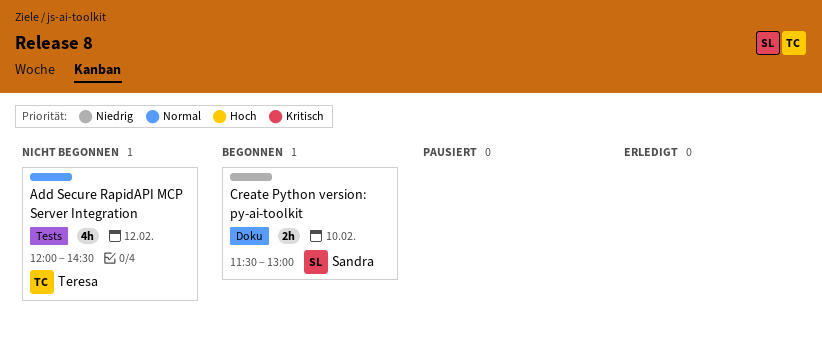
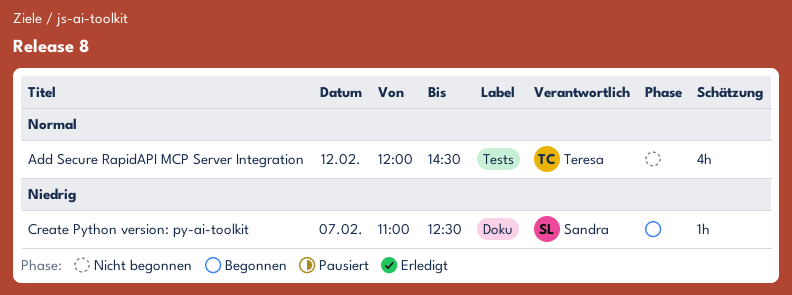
Create Python version: py-ai-toolkit, estimate: 2h -> 1h
Create Python version: py-ai-toolkit, day: Feb 10 -> Feb 7
Create Python version: py-ai-toolkit, begins: 11:30 -> 11:00
Create Python version: py-ai-toolkit, ends: 13:00 -> 12:30

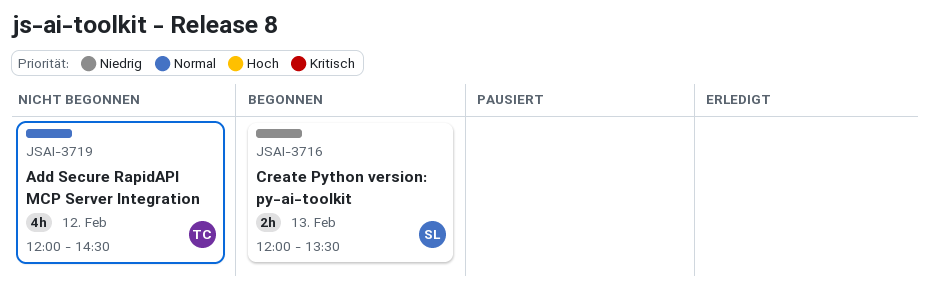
Create Python version: py-ai-toolkit, estimate: 1h -> 2h
Create Python version: py-ai-toolkit, day: Feb 7 -> Feb 13
Create Python version: py-ai-toolkit, begins: 11:00 -> 12:00
Create Python version: py-ai-toolkit, ends: 12:30 -> 13:30

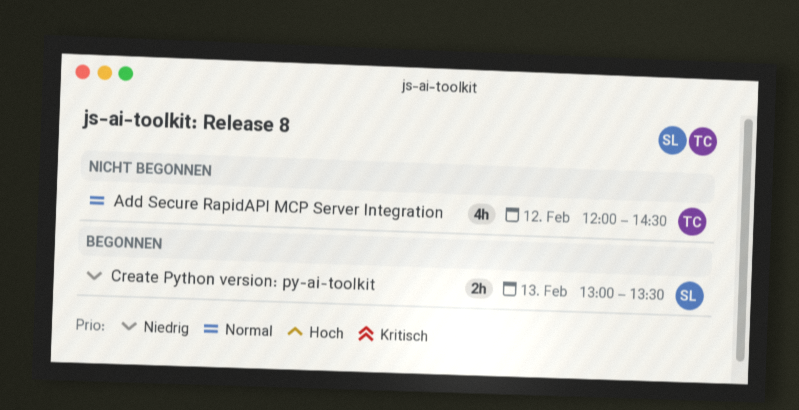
Create Python version: py-ai-toolkit, begins: 12:00 -> 13:00

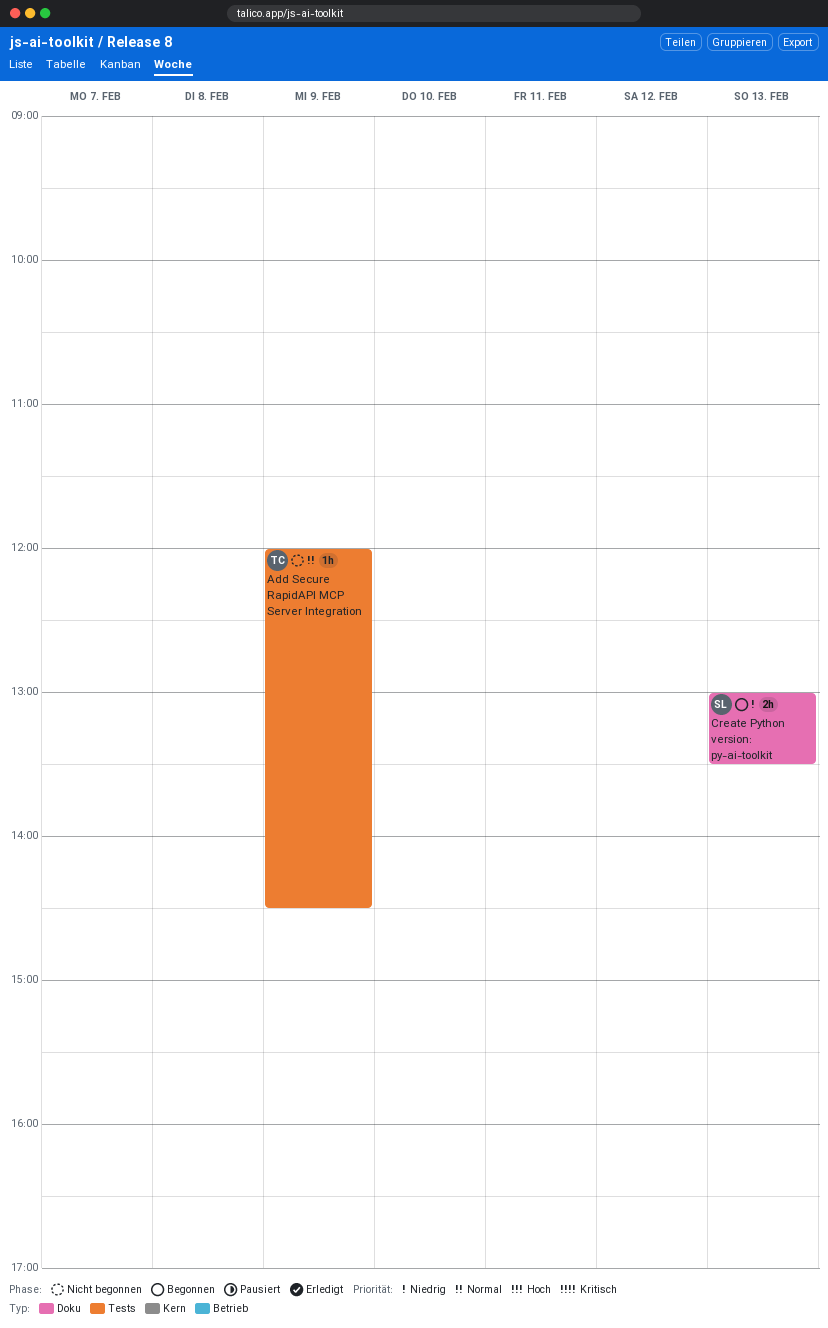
Add Secure RapidAPI MCP Server Integration, estimate: 4h -> 1h
Add Secure RapidAPI MCP Server Integration, day: Feb 12 -> Feb 9

